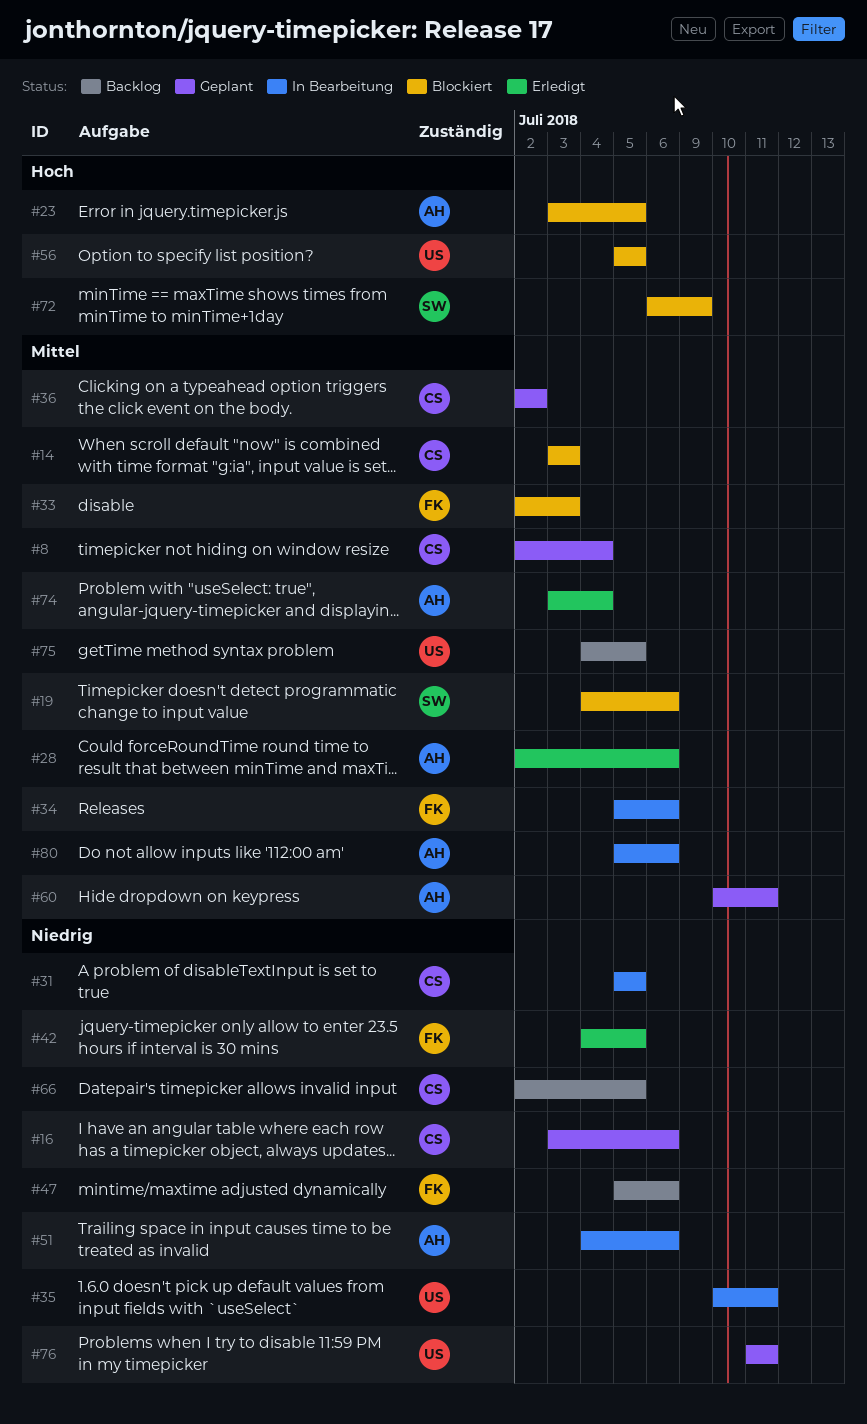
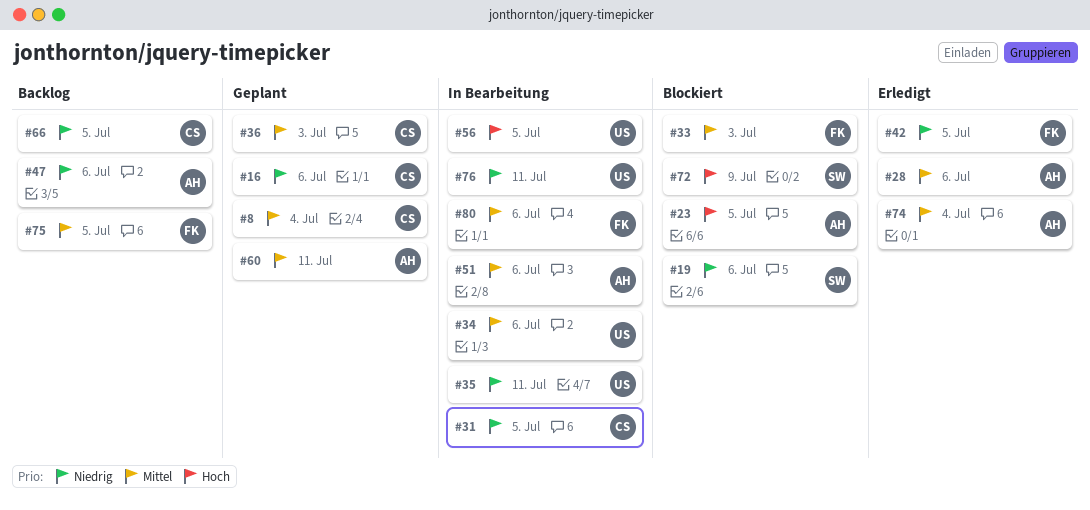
#14: present -> none
#19, priority: Mittel -> Niedrig
#34, owner: FK -> US
#36, due: Jul 2 -> Jul 3
#47, owner: FK -> AH
#51, priority: Niedrig -> Mittel
#56, status: Blockiert -> In Bearbeitung
#75, owner: US -> FK
#76, status: Geplant -> In Bearbeitung
#80, owner: AH -> FK

